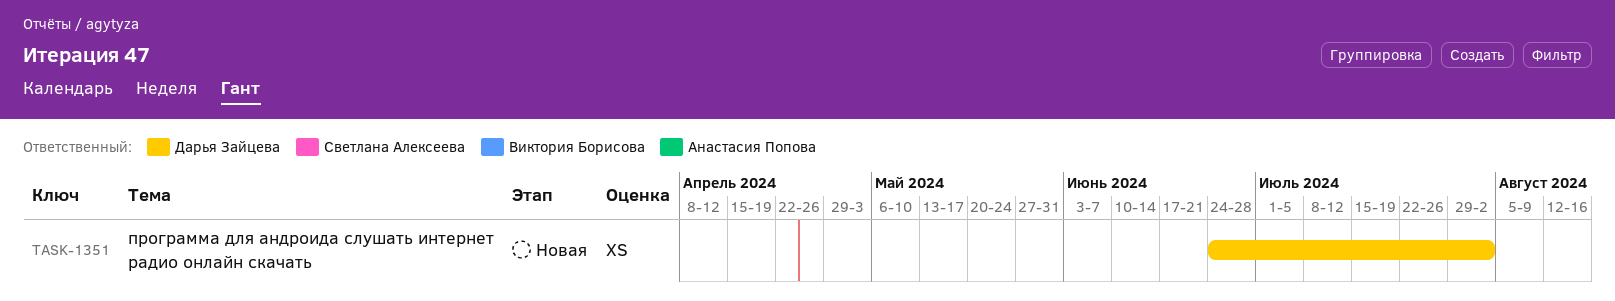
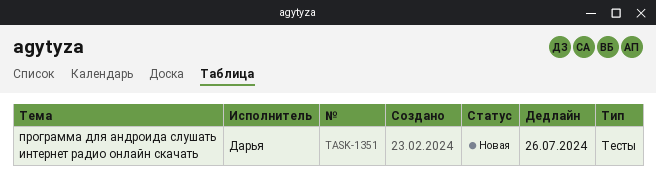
TASK-1351, due: Aug 2 -> Jul 26

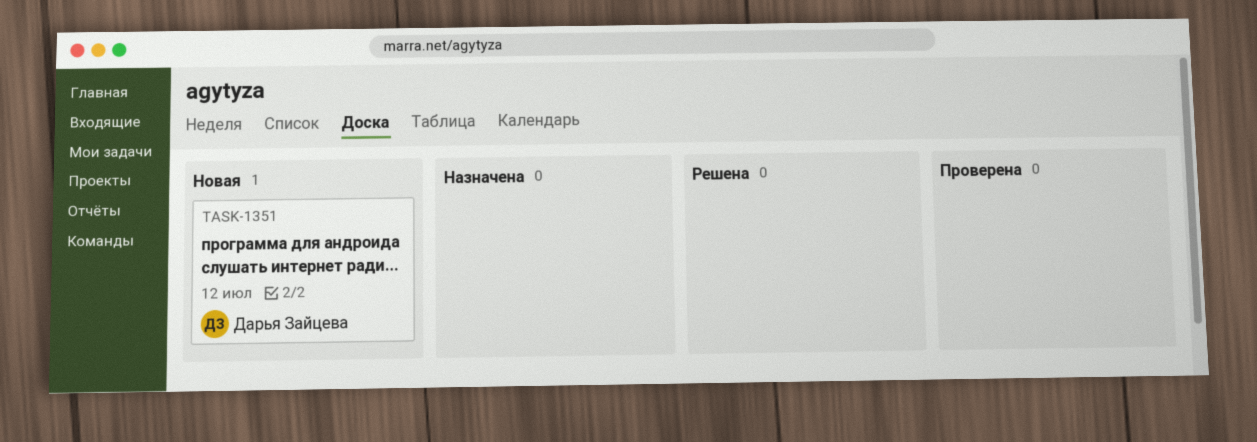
TASK-1351, due: Jul 26 -> Jul 12

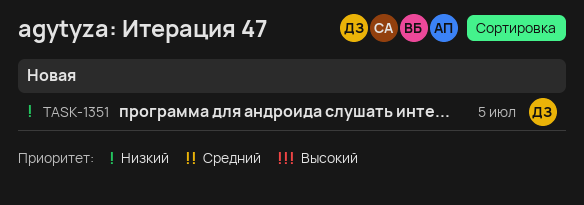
TASK-1351, due: Jul 12 -> Jul 5

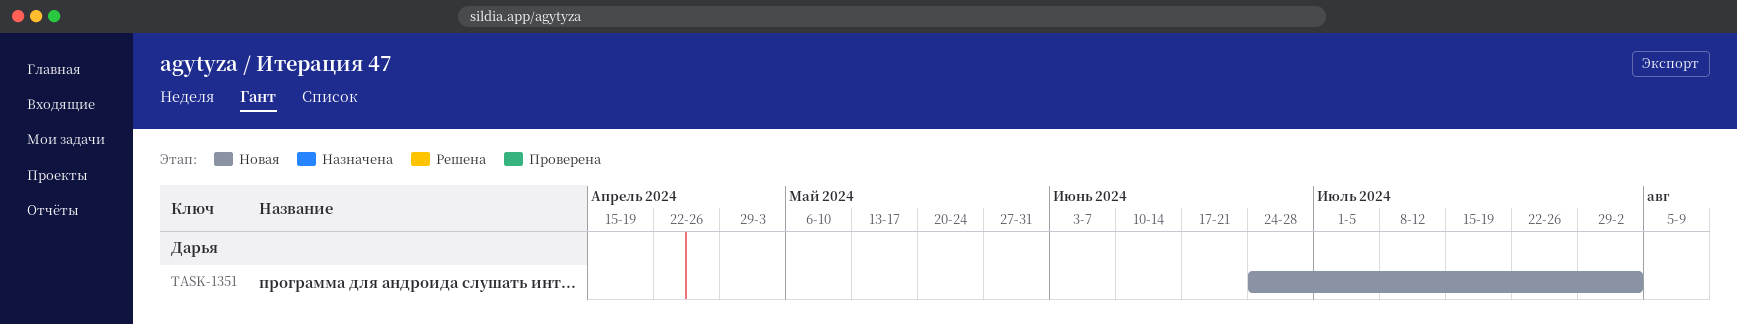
TASK-1351, due: Jul 5 -> Aug 2

